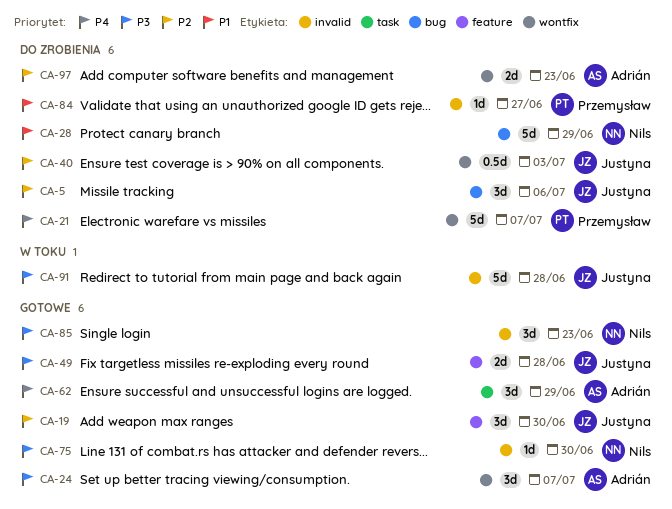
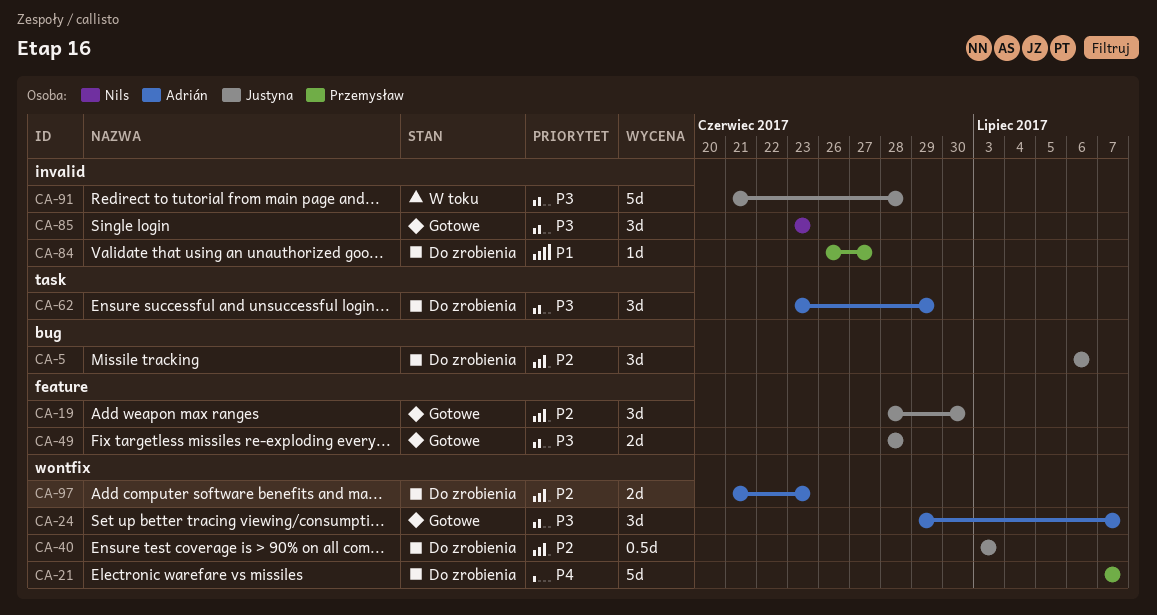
CA-28: present -> none
CA-62, status: Gotowe -> Do zrobienia
CA-62, priority: P4 -> P3
CA-75: present -> none

